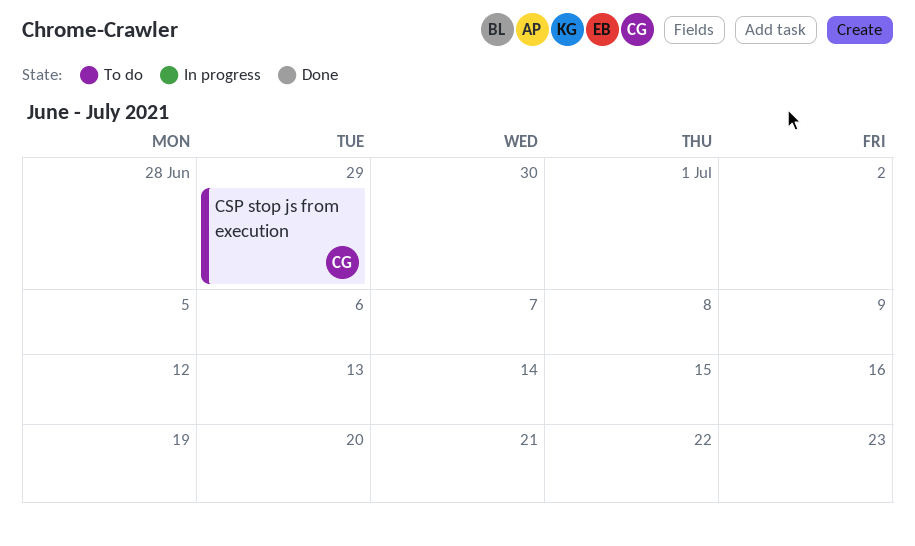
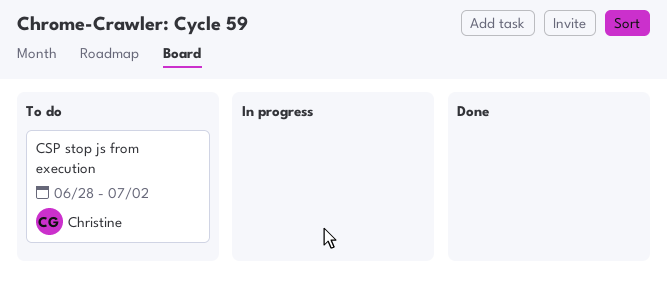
CSP stop js from execution, due: Jun 29 -> Jul 2

